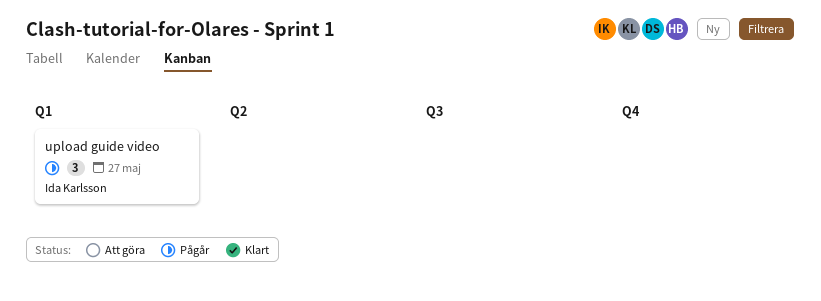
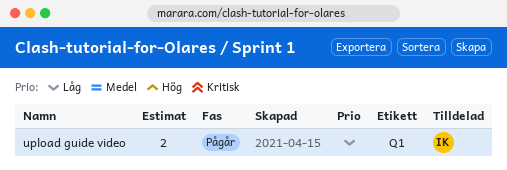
upload guide video, estimate: 3 -> 2

